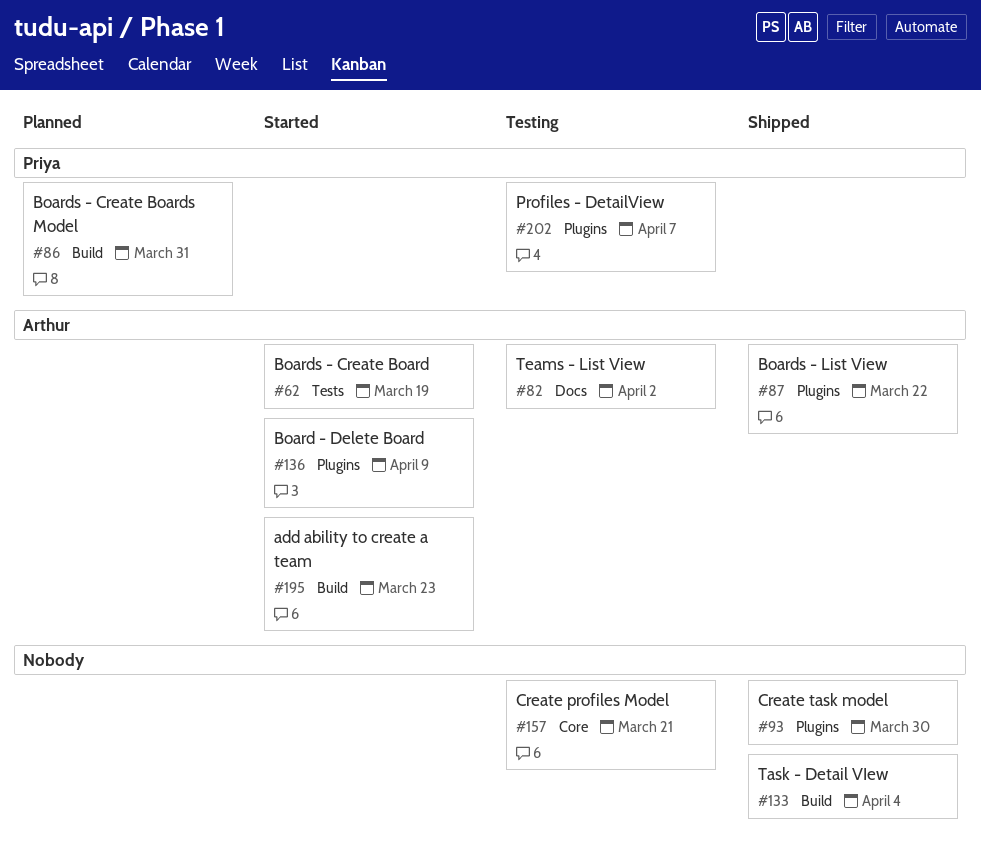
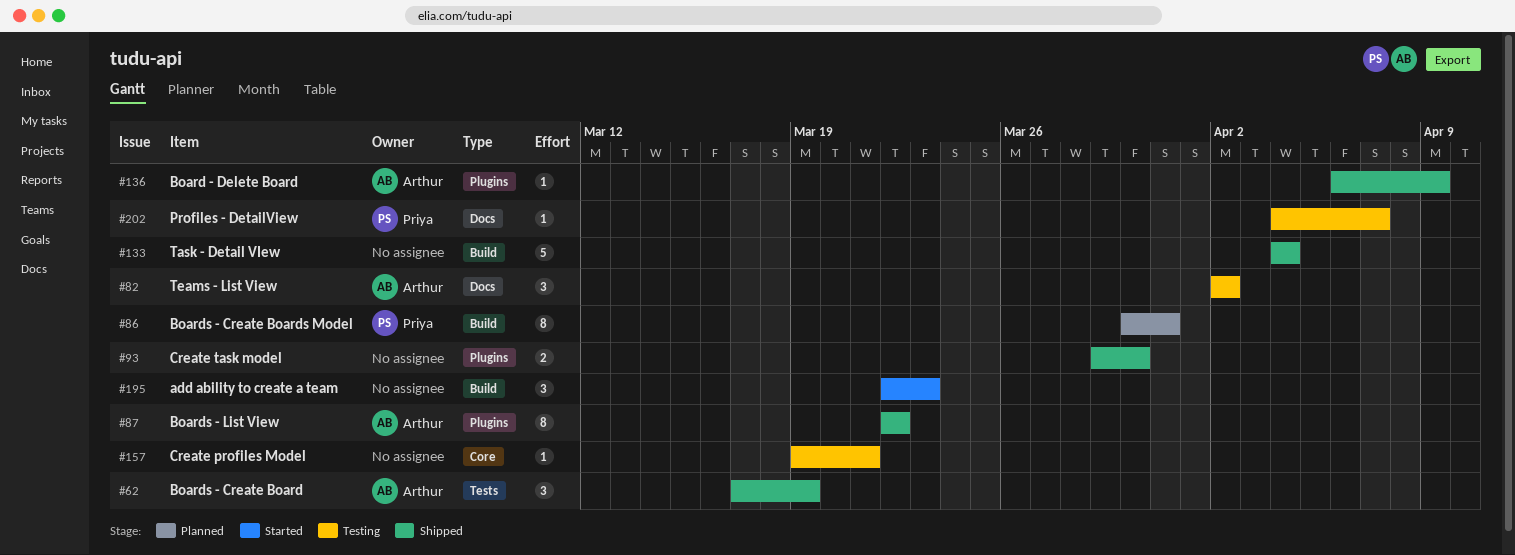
#62, status: Started -> Shipped
#136, status: Started -> Shipped
#195, owner: Arthur -> none
#202, label: Plugins -> Docs

